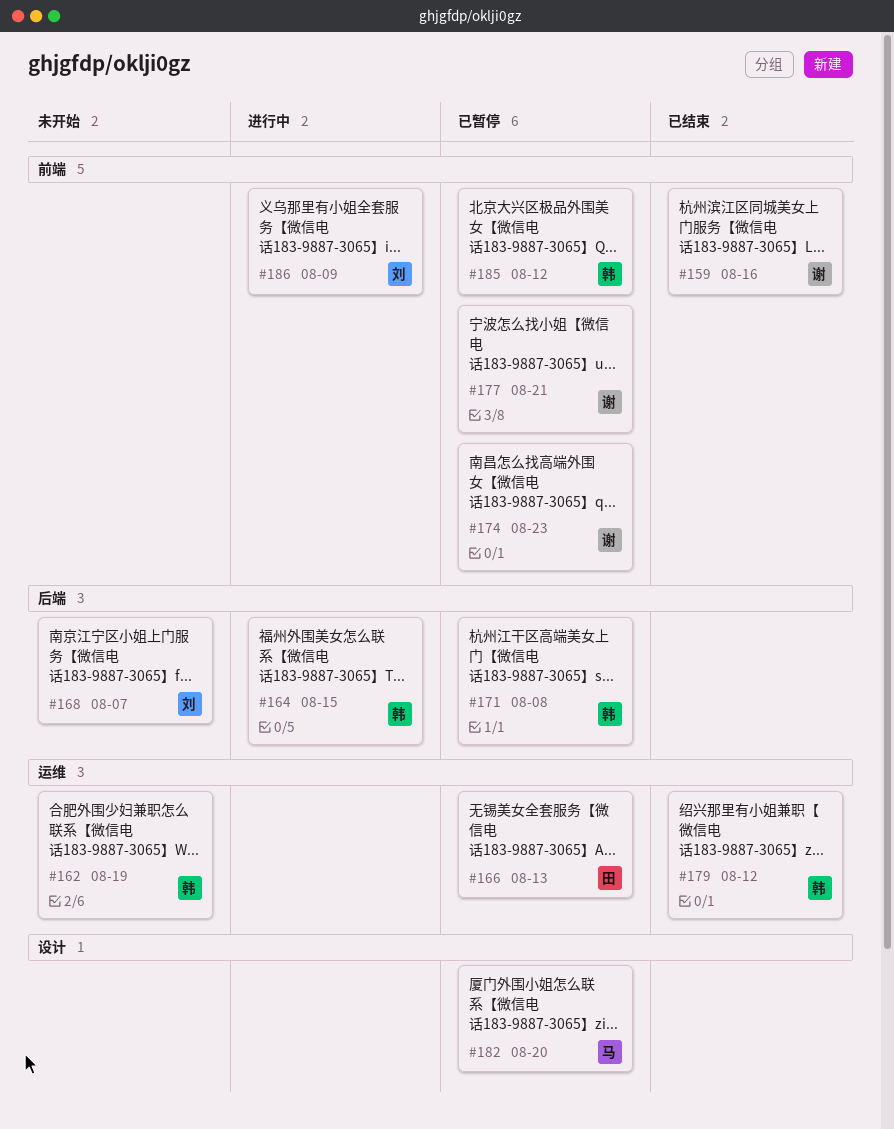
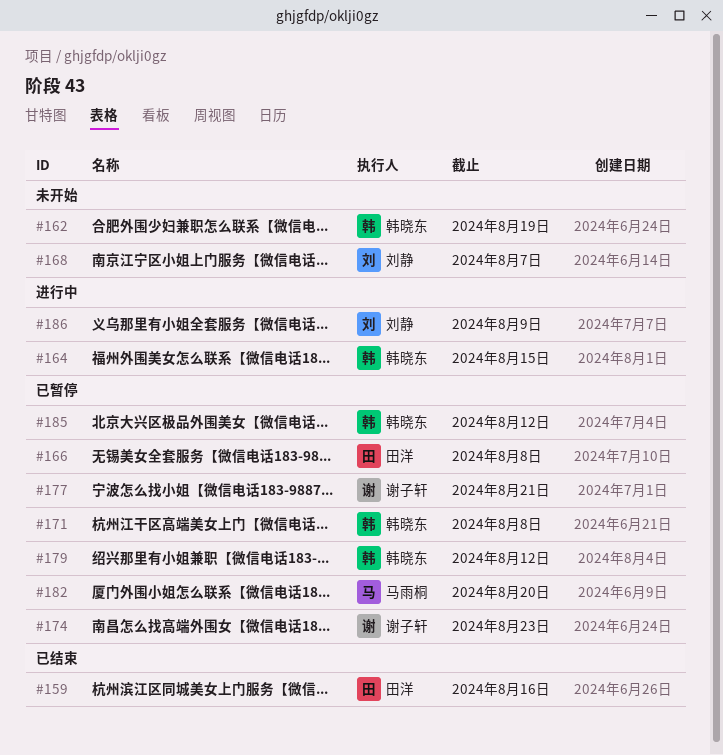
#159, owner: 谢子轩 -> 田洋
#166, due: Aug 13 -> Aug 8
#179, status: 已结束 -> 已暂停

